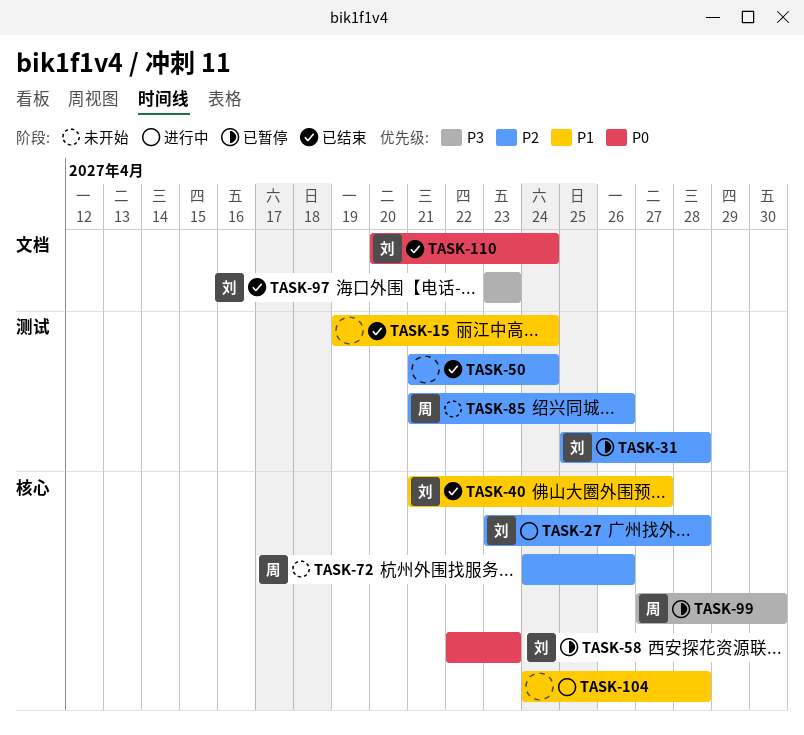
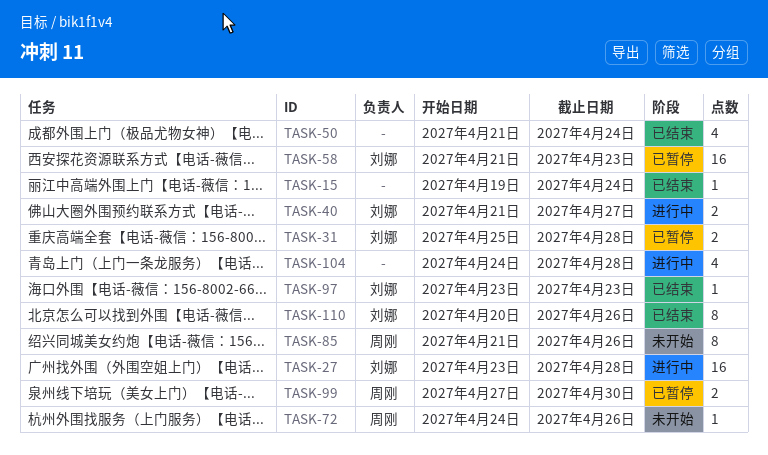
TASK-40, status: 已结束 -> 进行中
TASK-58, start: Apr 22 -> Apr 21
TASK-110, due: Apr 24 -> Apr 26

